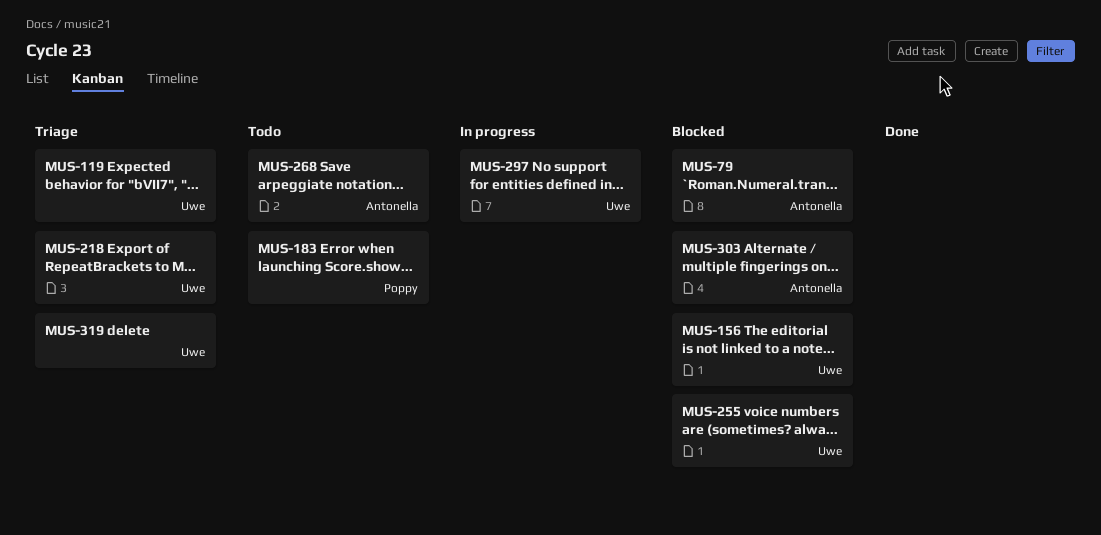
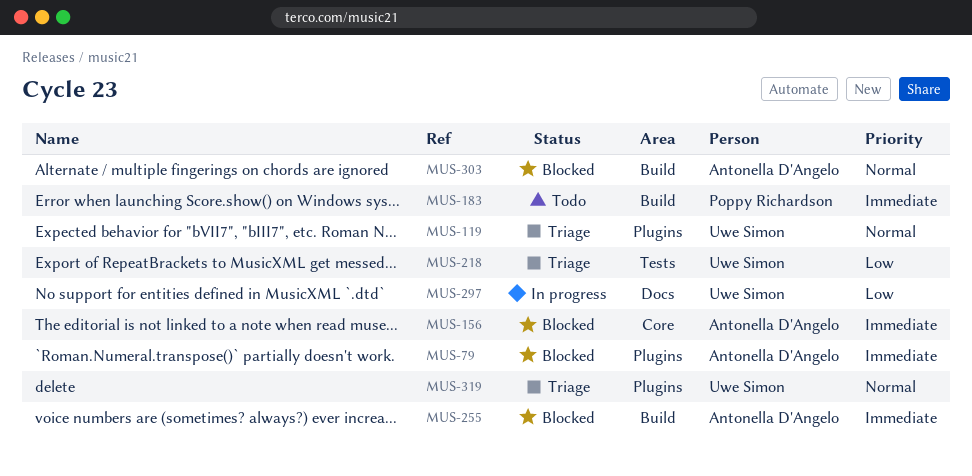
MUS-156, owner: Uwe Simon -> Antonella D'Angelo
MUS-255, owner: Uwe Simon -> Antonella D'Angelo
MUS-268: present -> none

